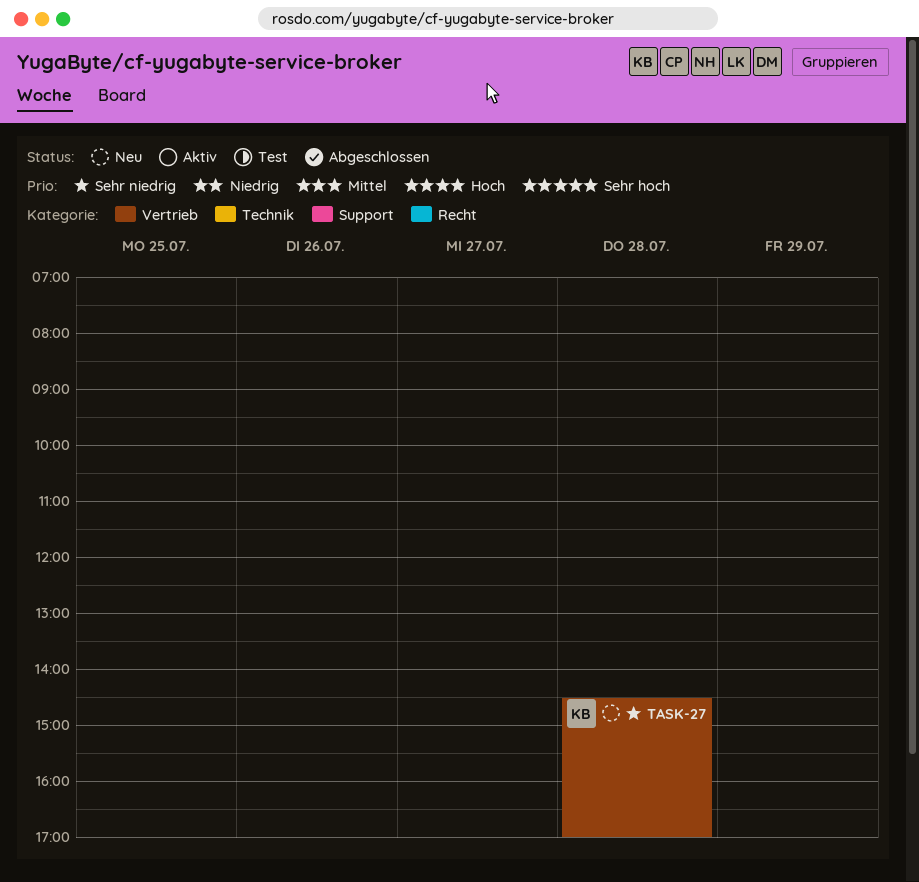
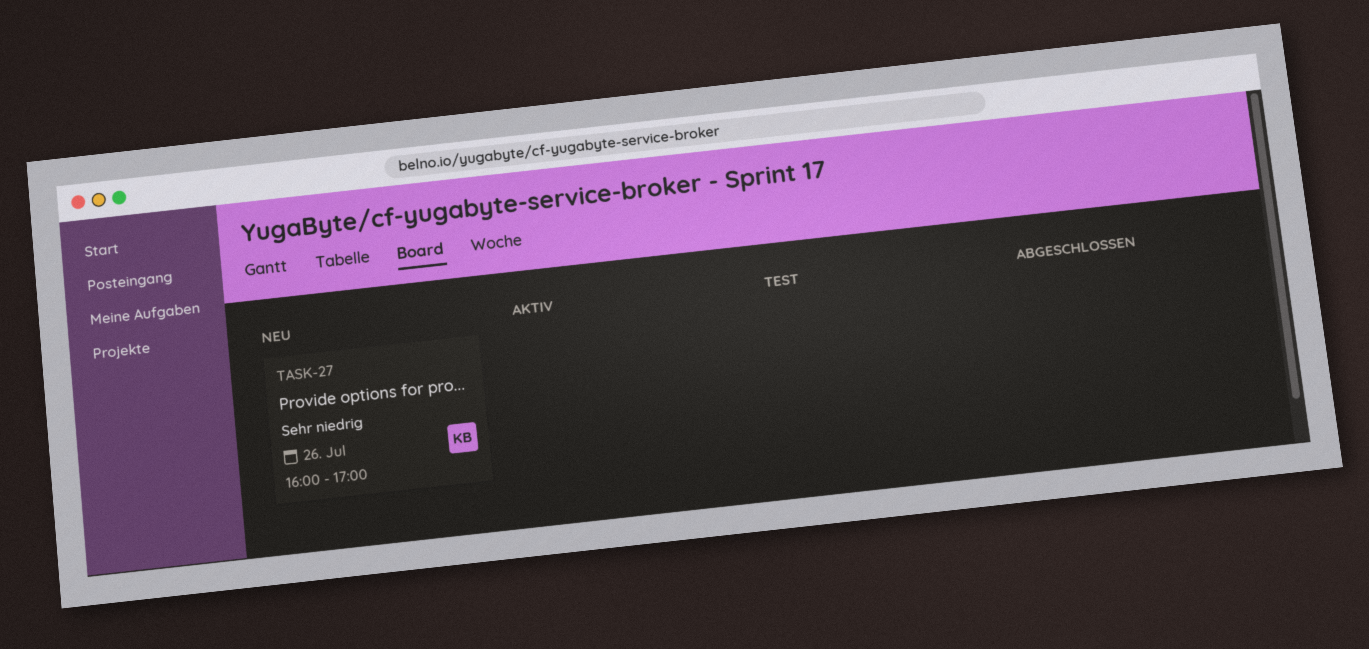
TASK-27, day: Jul 28 -> Jul 26
TASK-27, begins: 14:30 -> 16:00

